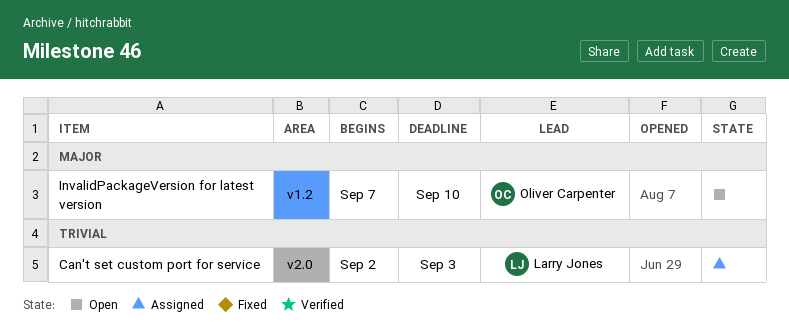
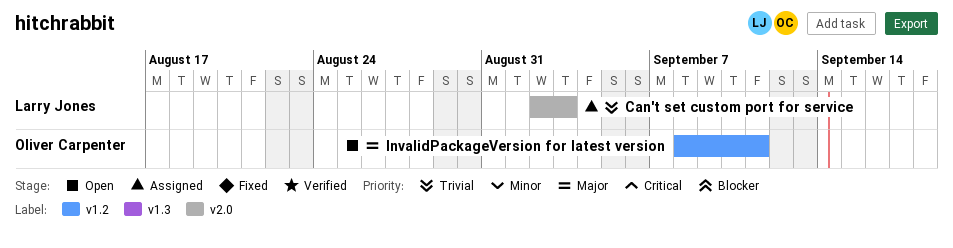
InvalidPackageVersion for latest version, start: Sep 7 -> Sep 8
InvalidPackageVersion for latest version, due: Sep 10 -> Sep 11

